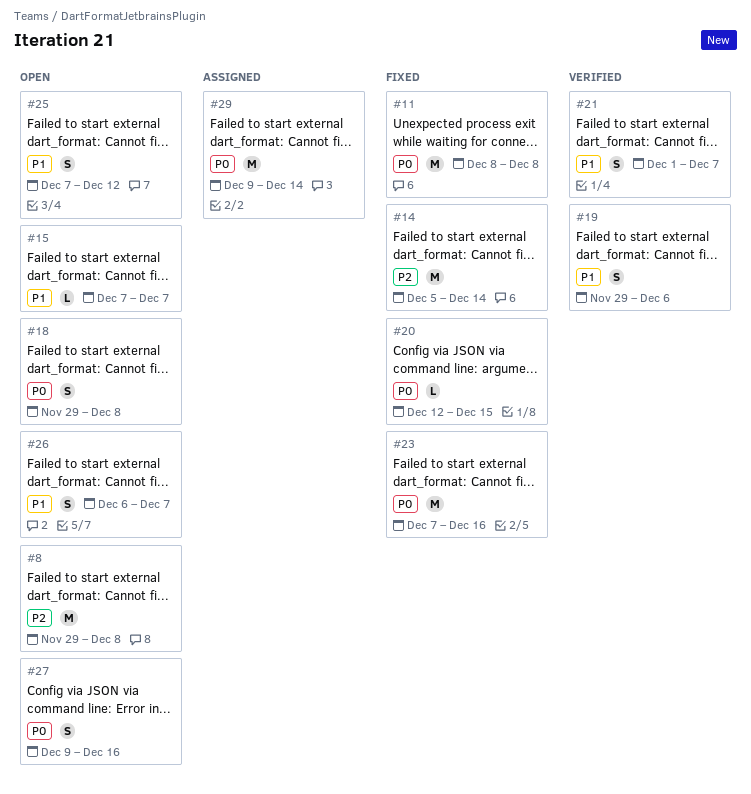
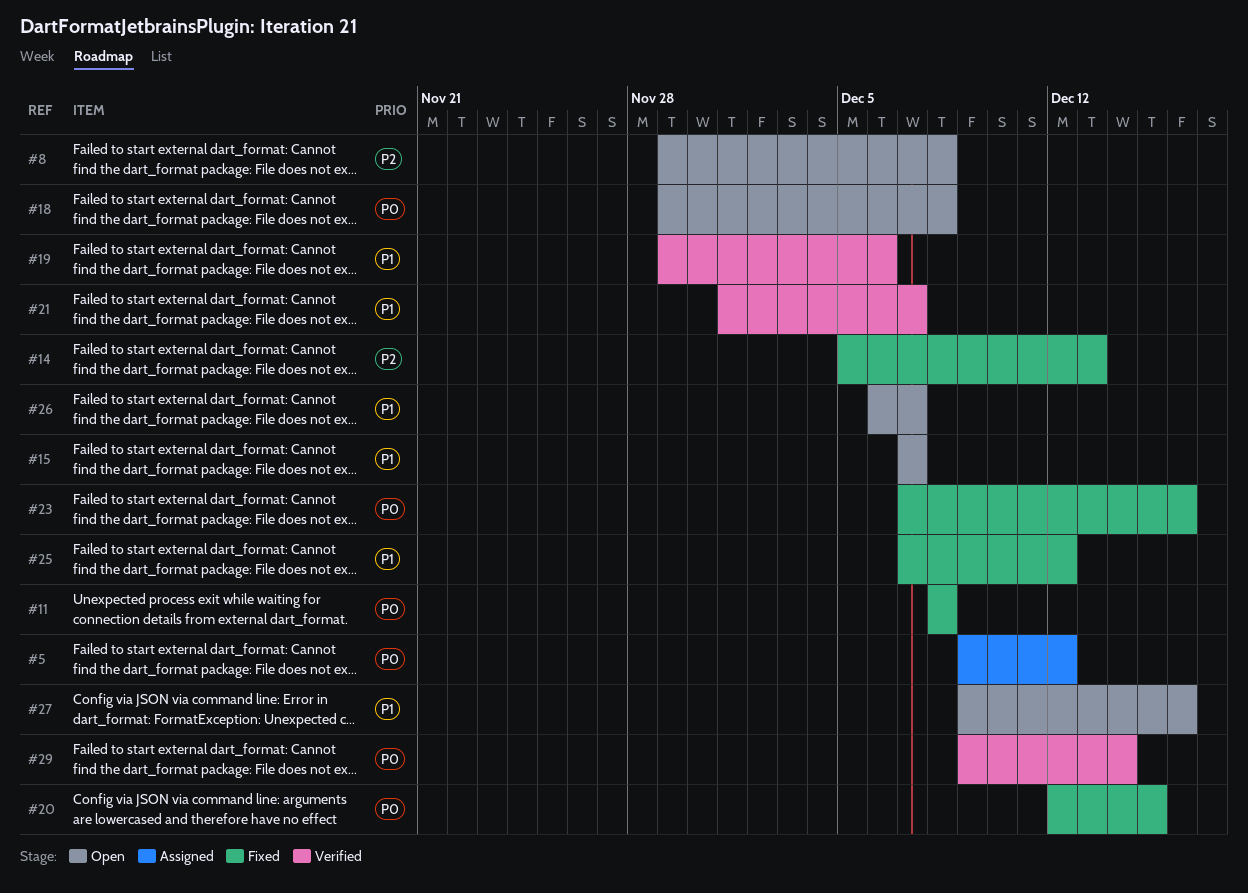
#5: none -> present
#14, due: Dec 14 -> Dec 13
#25, status: Open -> Fixed
#27, priority: P0 -> P1
#29, status: Assigned -> Verified

